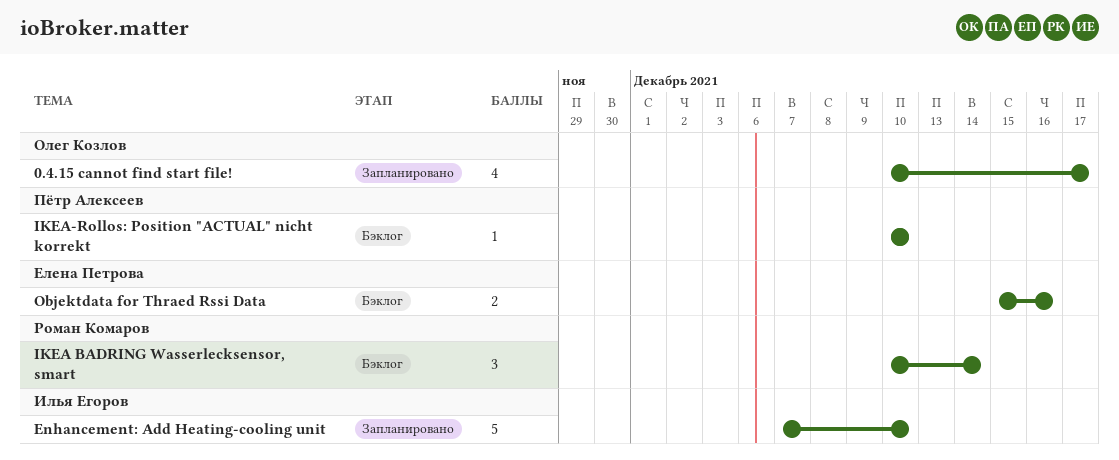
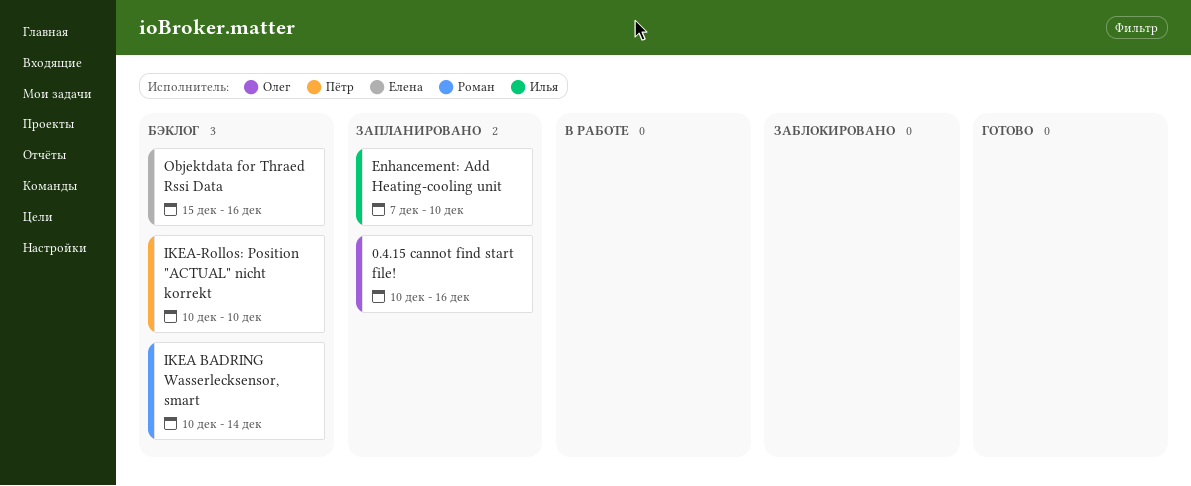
0.4.15 cannot find start file!, due: Dec 17 -> Dec 16

